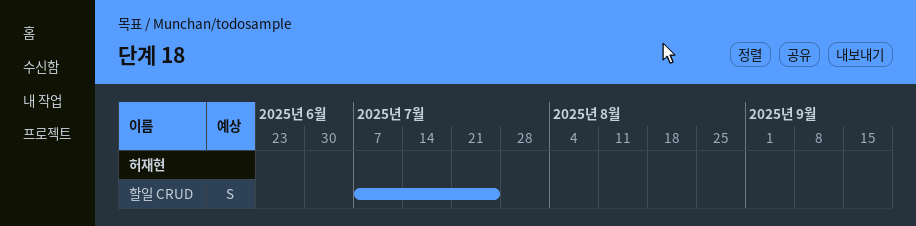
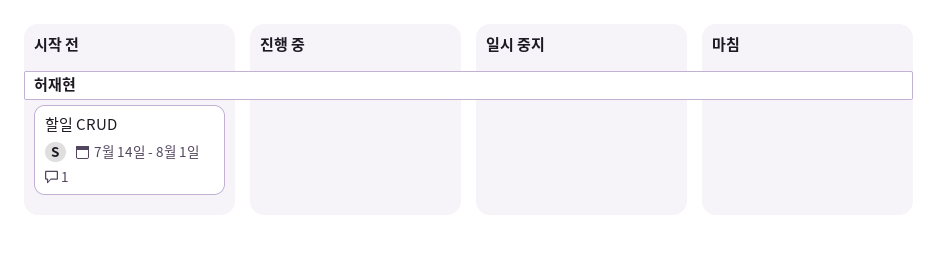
할일 CRUD, start: Jul 7 -> Jul 14
할일 CRUD, due: Jul 25 -> Aug 1

